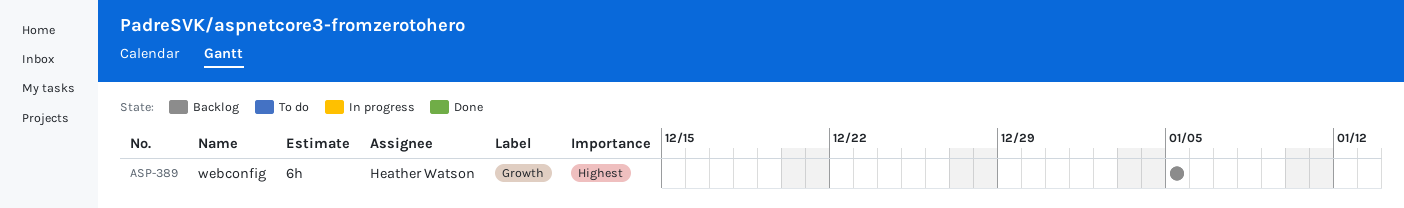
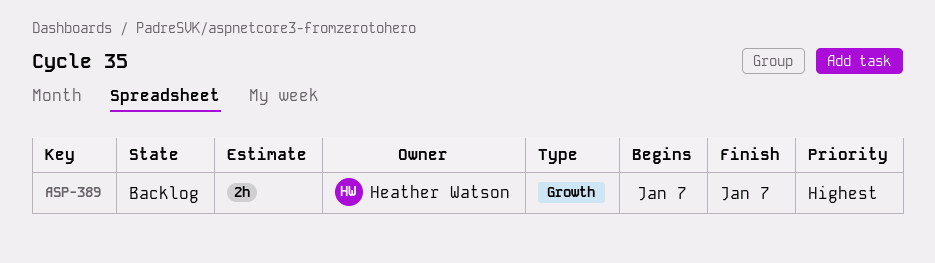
ASP-389, estimate: 6h -> 2h
ASP-389, start: Jan 5 -> Jan 7
ASP-389, due: Jan 5 -> Jan 7

